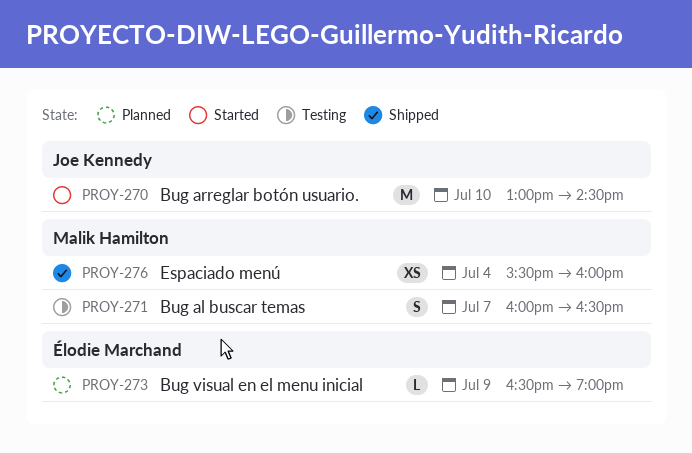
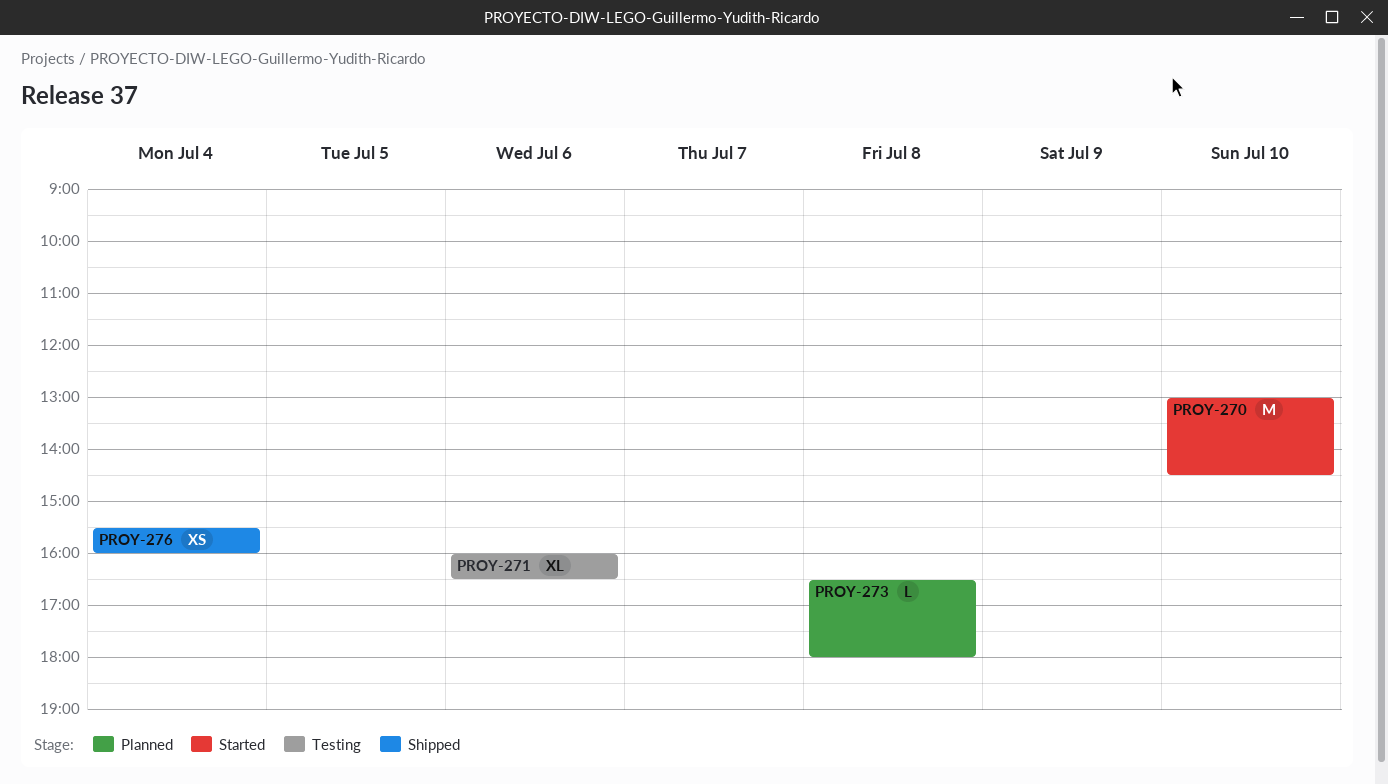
PROY-271, estimate: S -> XL
PROY-271, day: Jul 7 -> Jul 6
PROY-273, day: Jul 9 -> Jul 8
PROY-273, ends: 19:00 -> 18:00

